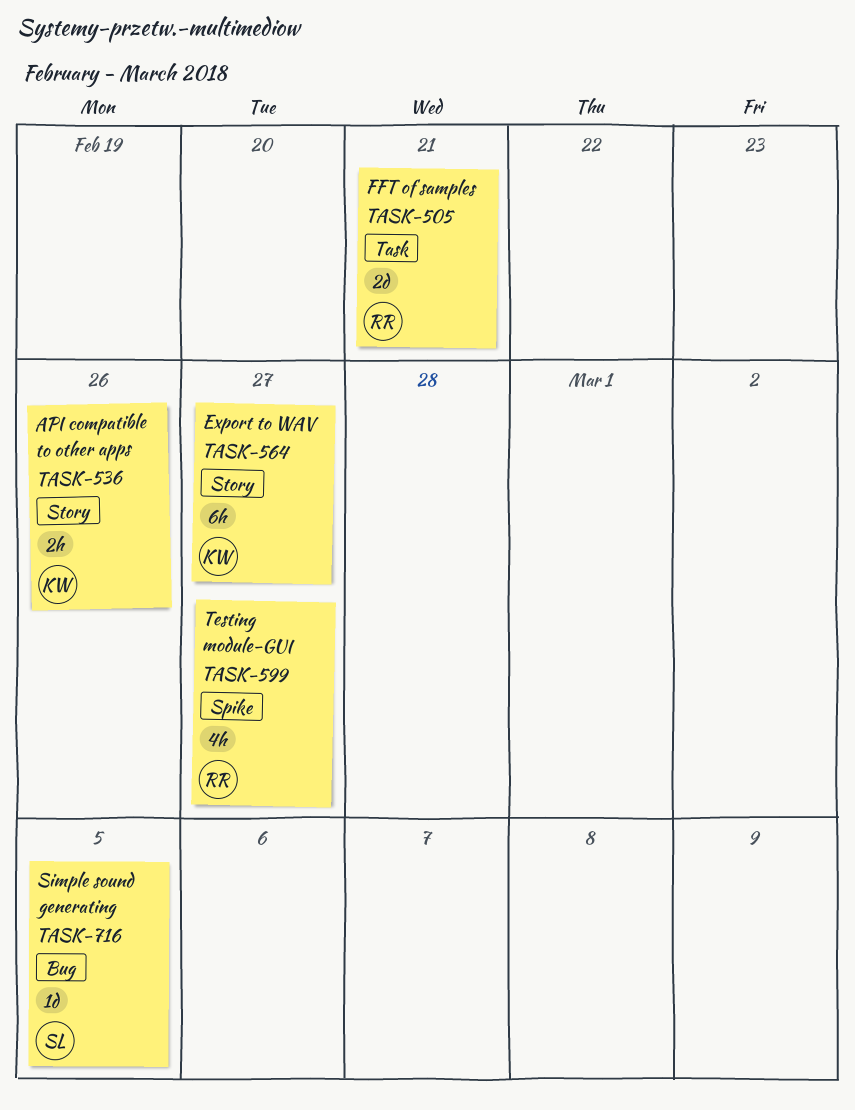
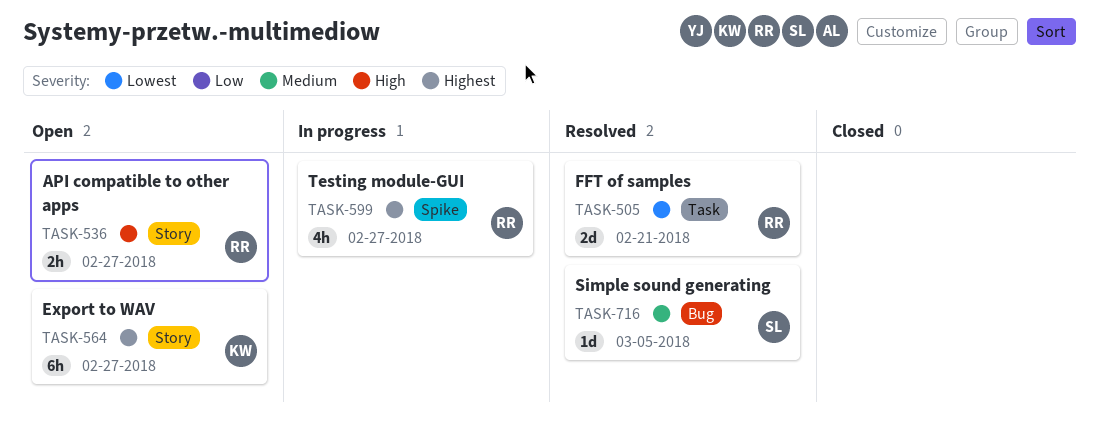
TASK-536, owner: KW -> RR
TASK-536, due: Feb 26 -> Feb 27

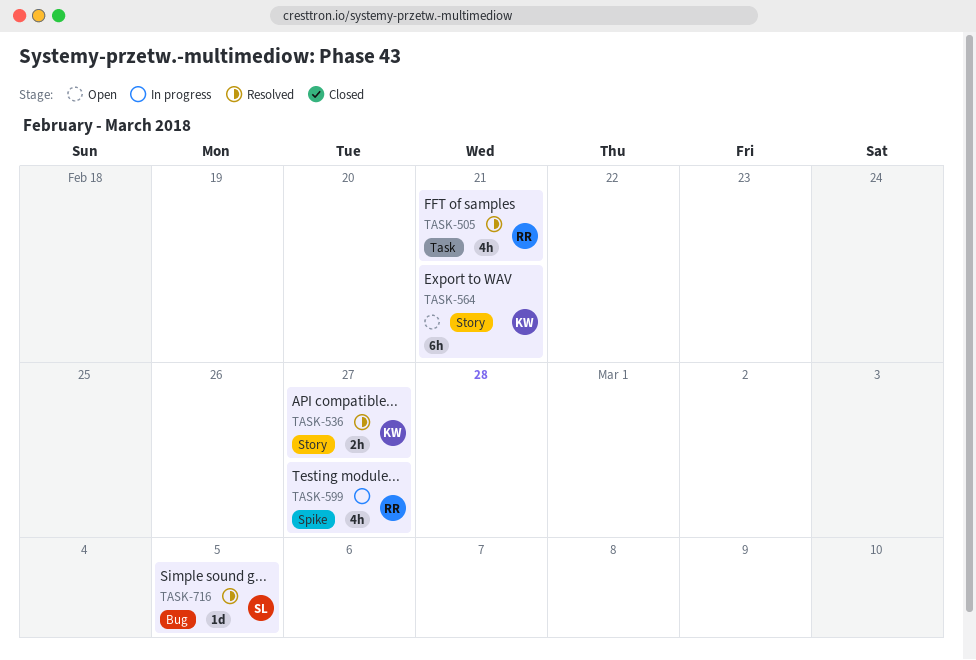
TASK-505, estimate: 2d -> 4h
TASK-536, status: Open -> Resolved
TASK-536, owner: RR -> KW
TASK-564, due: Feb 27 -> Feb 21

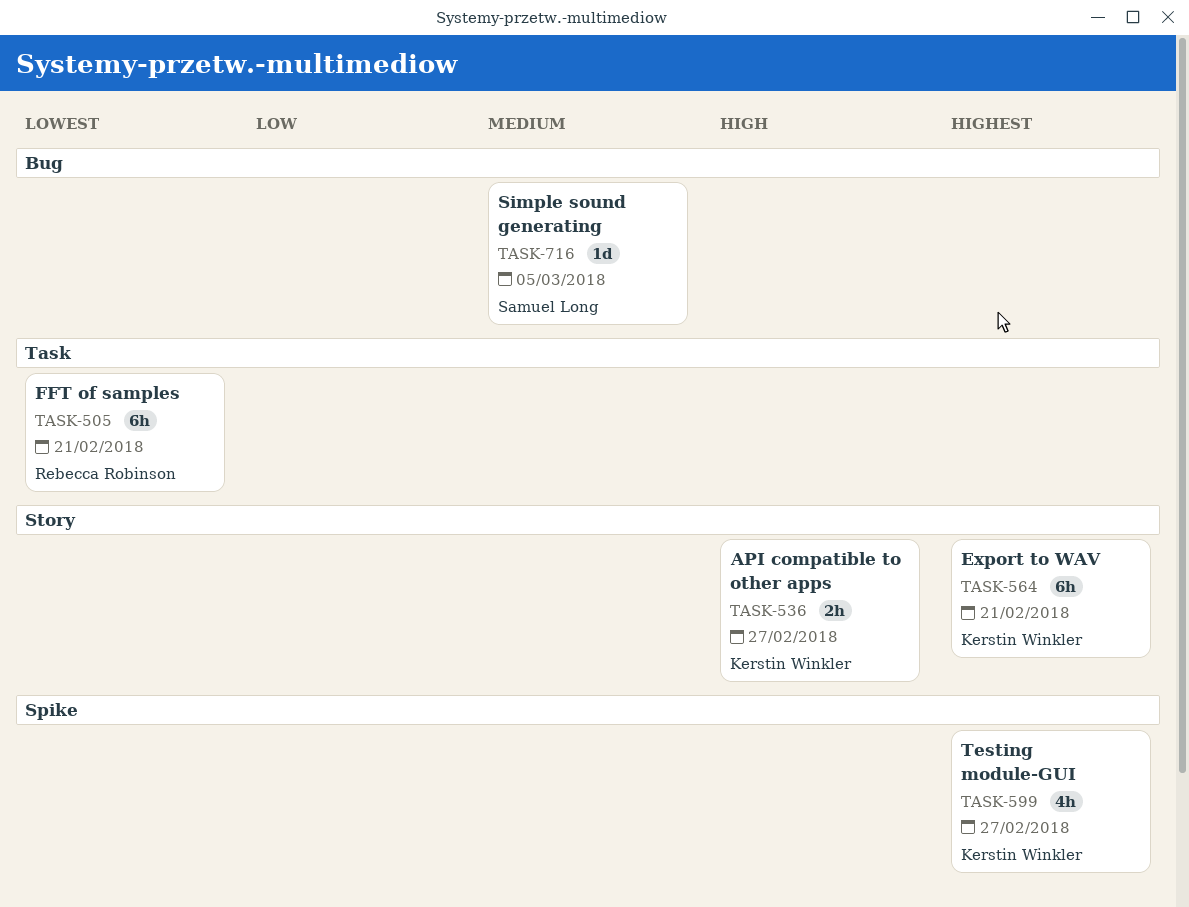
TASK-505, estimate: 4h -> 6h
TASK-599, owner: Rebecca Robinson -> Kerstin Winkler

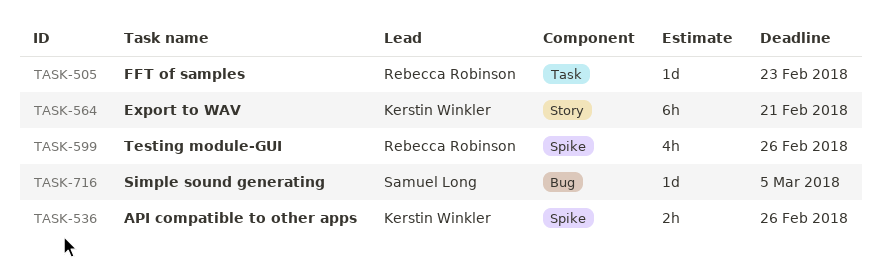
TASK-505, estimate: 6h -> 1d
TASK-505, due: Feb 21 -> Feb 23
TASK-536, label: Story -> Spike
TASK-536, due: Feb 27 -> Feb 26
TASK-599, owner: Kerstin Winkler -> Rebecca Robinson
TASK-599, due: Feb 27 -> Feb 26

